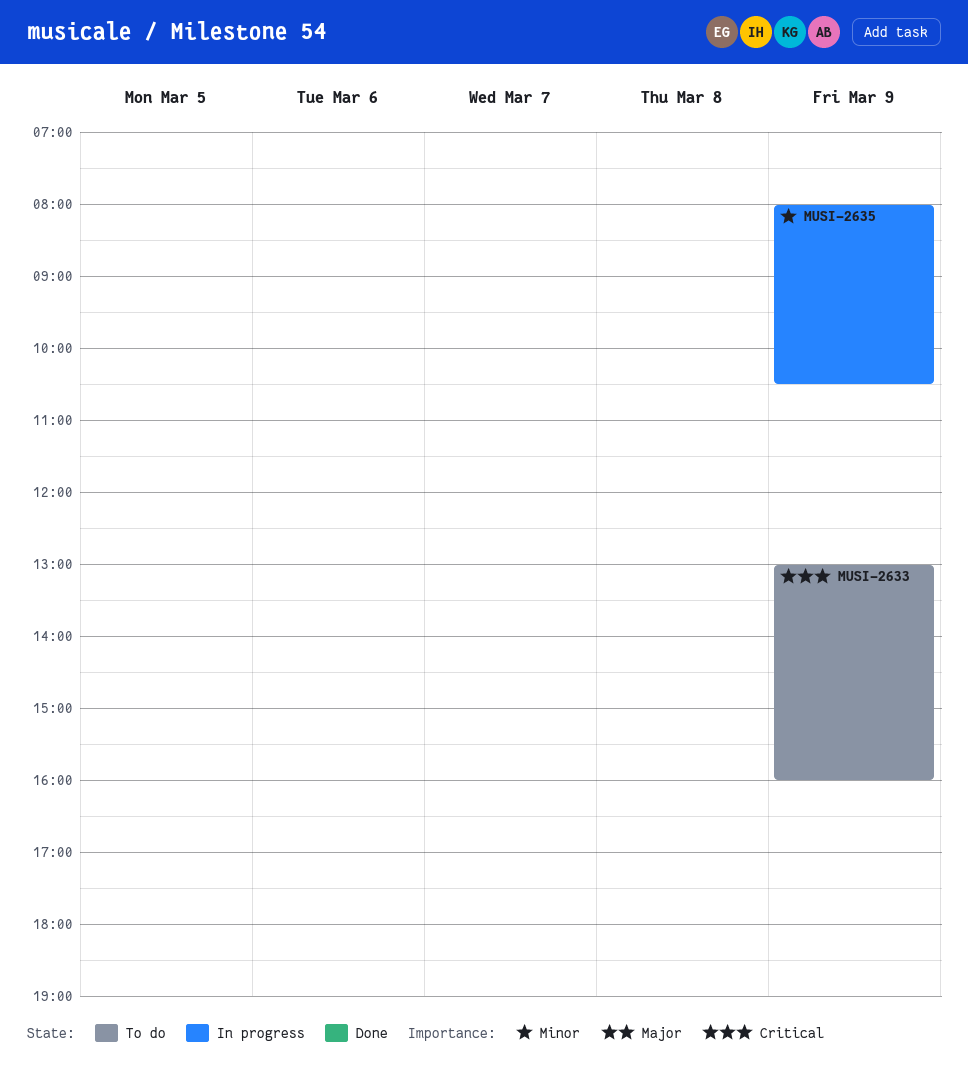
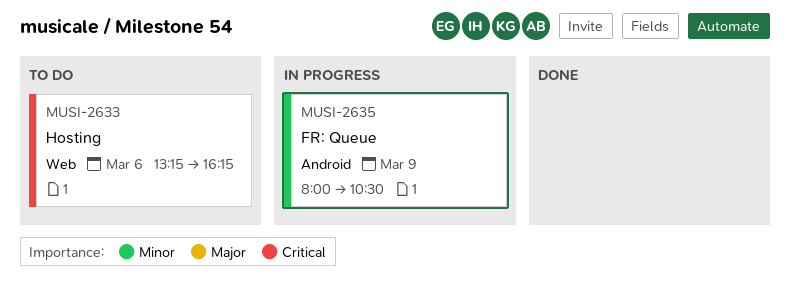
MUSI-2633, day: Mar 9 -> Mar 6
MUSI-2633, begins: 13:00 -> 13:15
MUSI-2633, ends: 16:00 -> 16:15

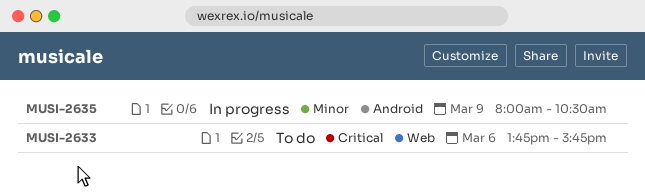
MUSI-2633, begins: 13:15 -> 13:45
MUSI-2633, ends: 16:15 -> 15:45

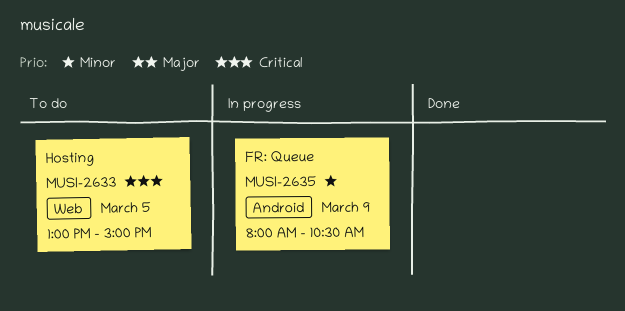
MUSI-2633, day: Mar 6 -> Mar 5
MUSI-2633, begins: 13:45 -> 13:00
MUSI-2633, ends: 15:45 -> 15:00

